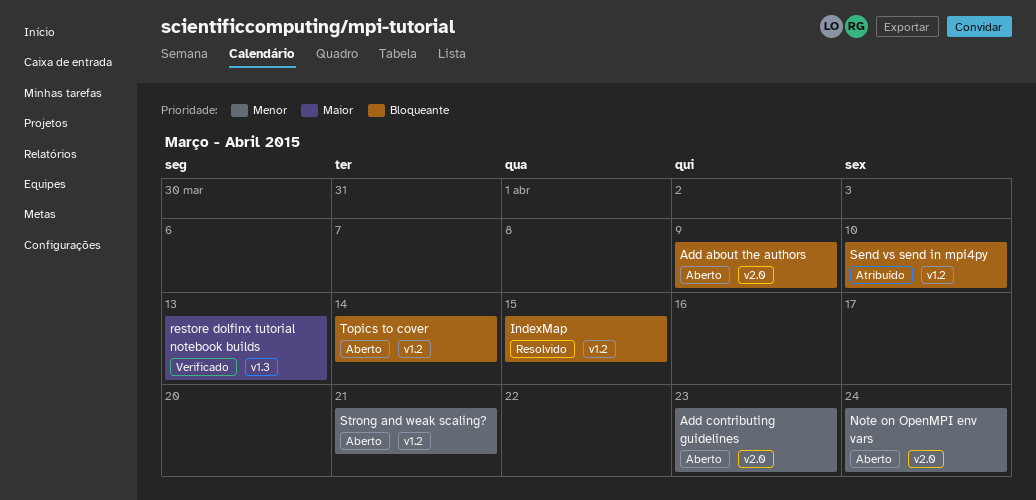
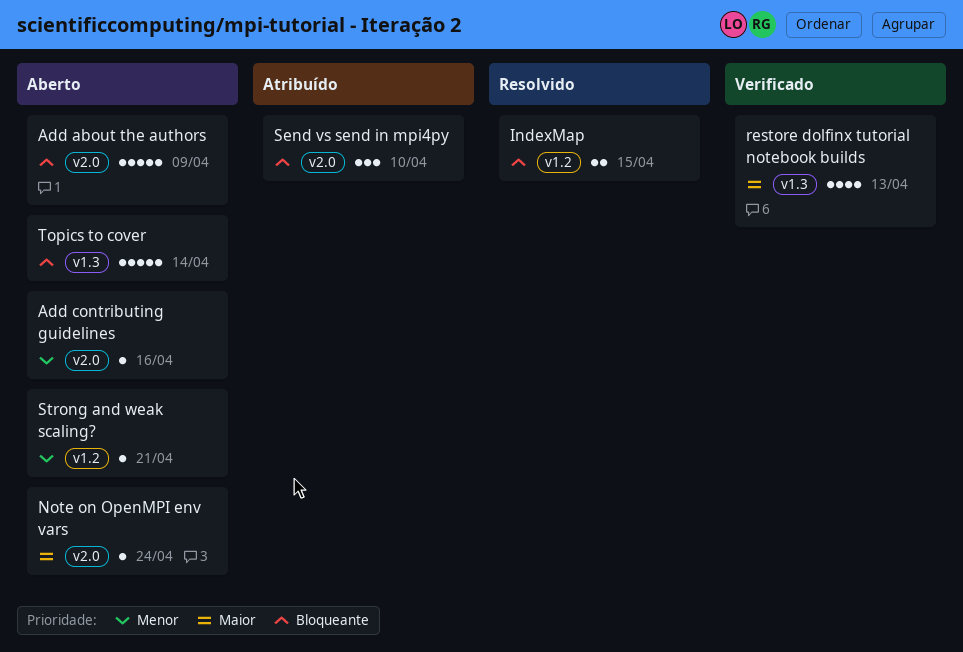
Add contributing guidelines, due: Apr 23 -> Apr 16
Note on OpenMPI env vars, priority: Menor -> Maior
Send vs send in mpi4py, label: v1.2 -> v2.0
Topics to cover, label: v1.2 -> v1.3

